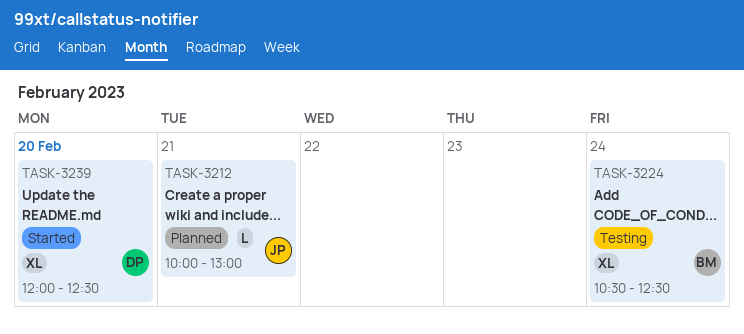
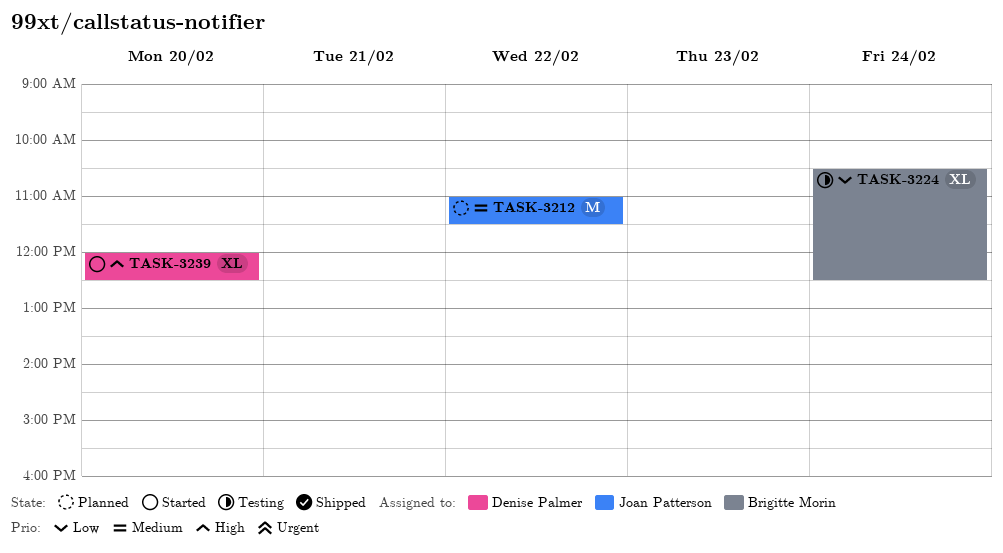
TASK-3212, estimate: L -> M
TASK-3212, day: Feb 21 -> Feb 22
TASK-3212, begins: 10:00 -> 11:00
TASK-3212, ends: 13:00 -> 11:30

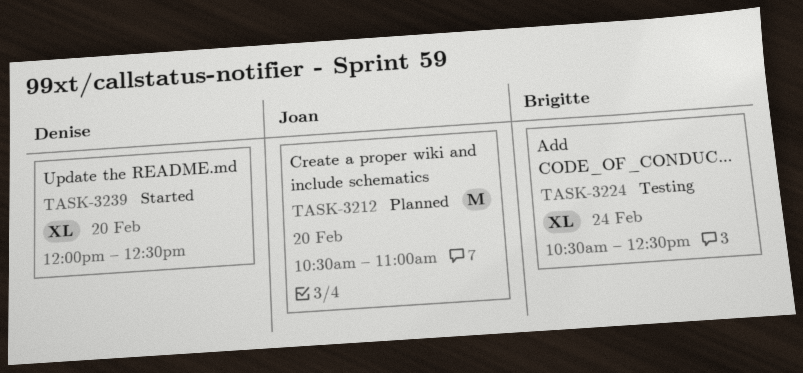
TASK-3212, day: Feb 22 -> Feb 20
TASK-3212, begins: 11:00 -> 10:30
TASK-3212, ends: 11:30 -> 11:00

